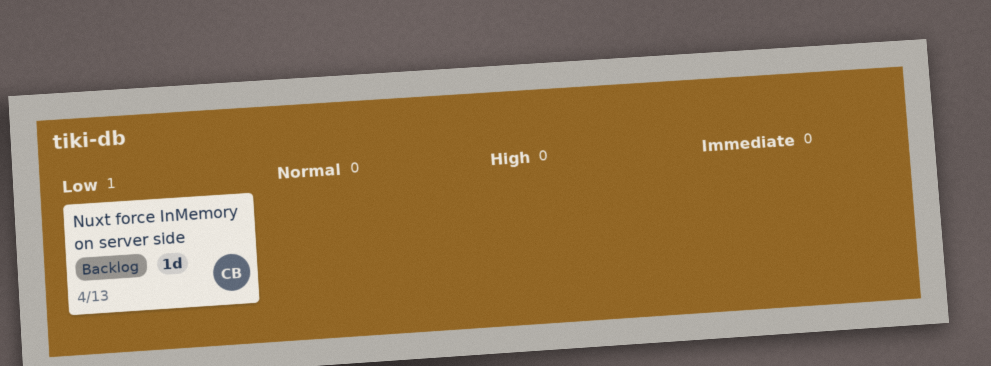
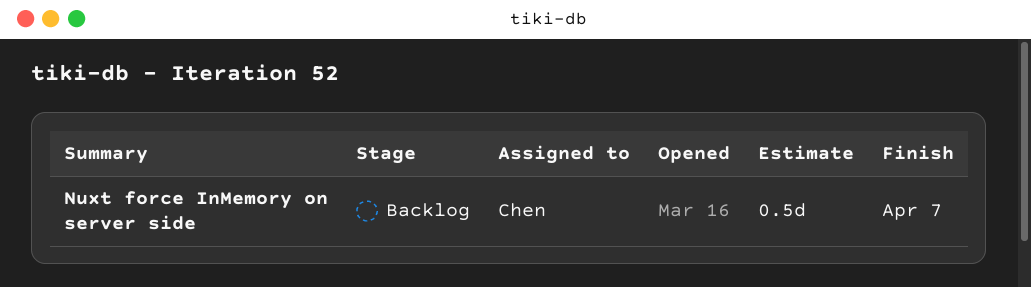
Nuxt force InMemory on server side, estimate: 1d -> 0.5d
Nuxt force InMemory on server side, due: Apr 13 -> Apr 7

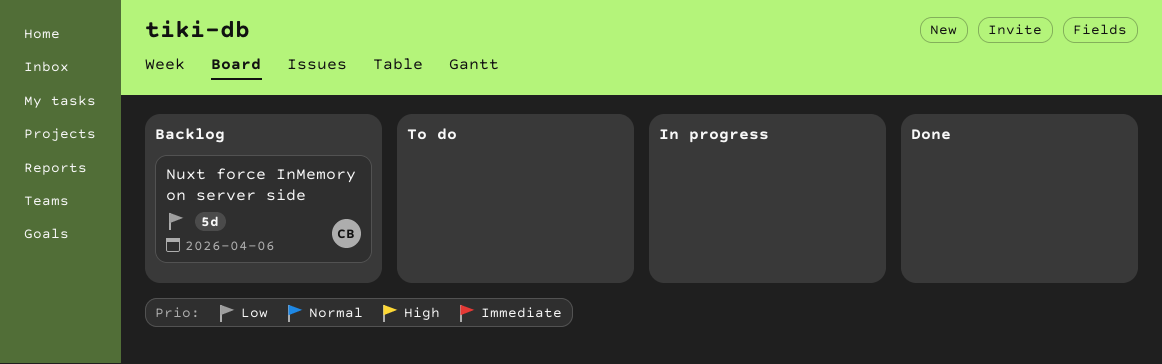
Nuxt force InMemory on server side, estimate: 0.5d -> 5d
Nuxt force InMemory on server side, due: Apr 7 -> Apr 6

